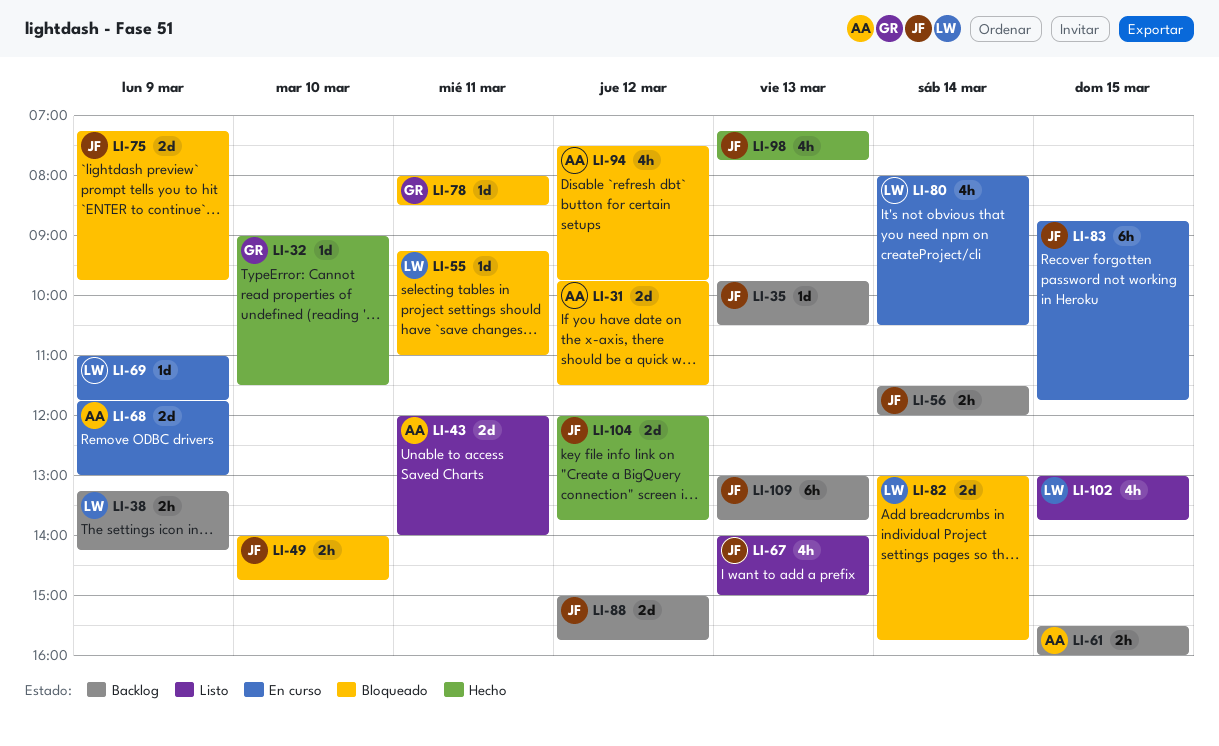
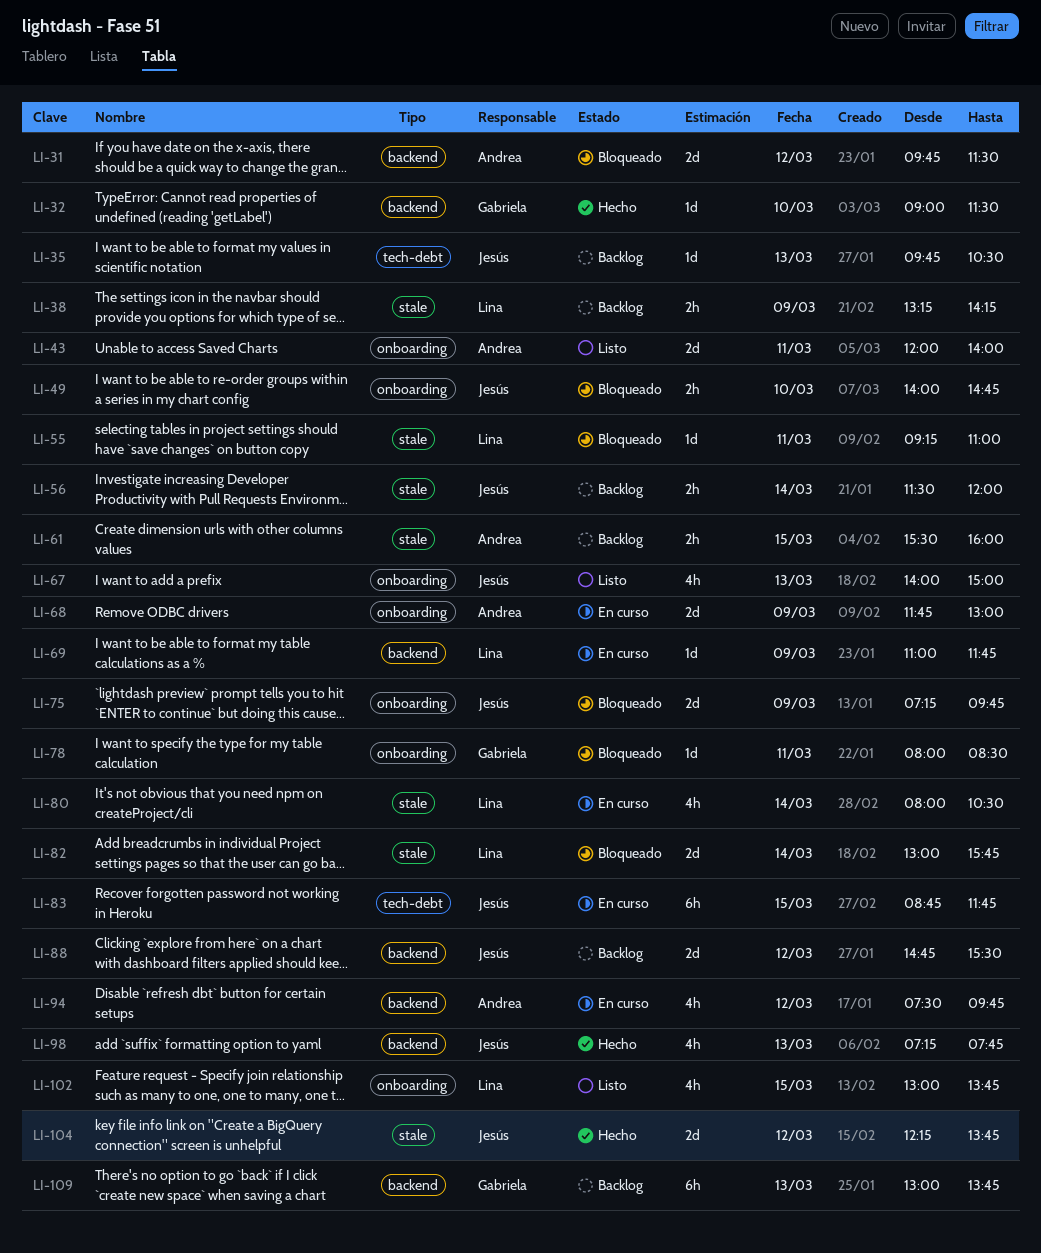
LI-88, begins: 15:00 -> 14:45
LI-88, ends: 15:45 -> 15:30
LI-94, status: Bloqueado -> En curso
LI-104, begins: 12:00 -> 12:15
LI-109, owner: Jesús -> Gabriela

